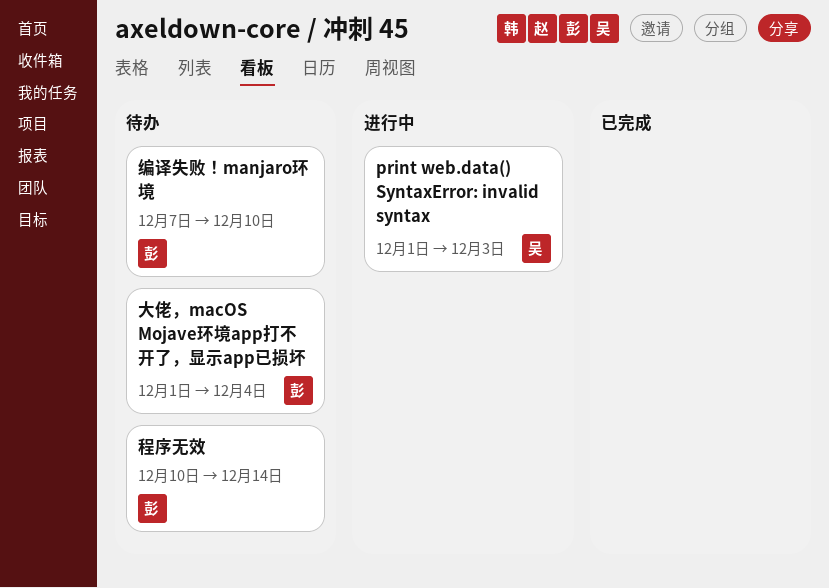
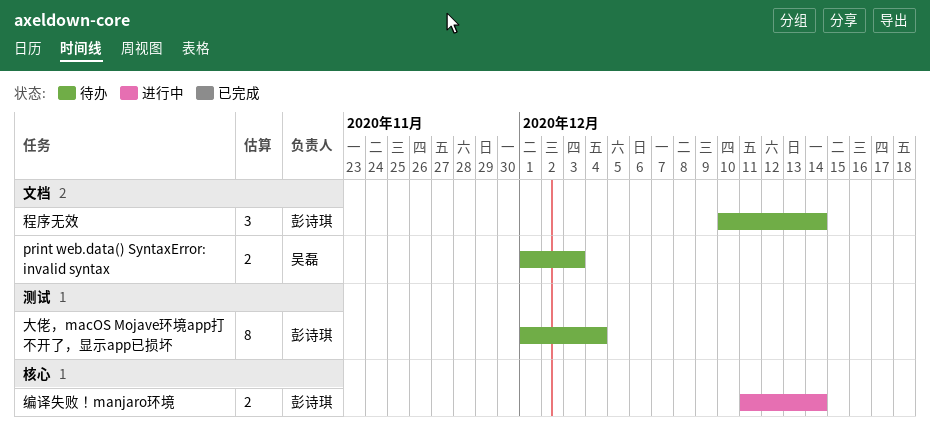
print web.data() SyntaxError: invalid syntax, status: 进行中 -> 待办
编译失败！manjaro环境, status: 待办 -> 进行中
编译失败！manjaro环境, start: Dec 7 -> Dec 11
编译失败！manjaro环境, due: Dec 10 -> Dec 14

